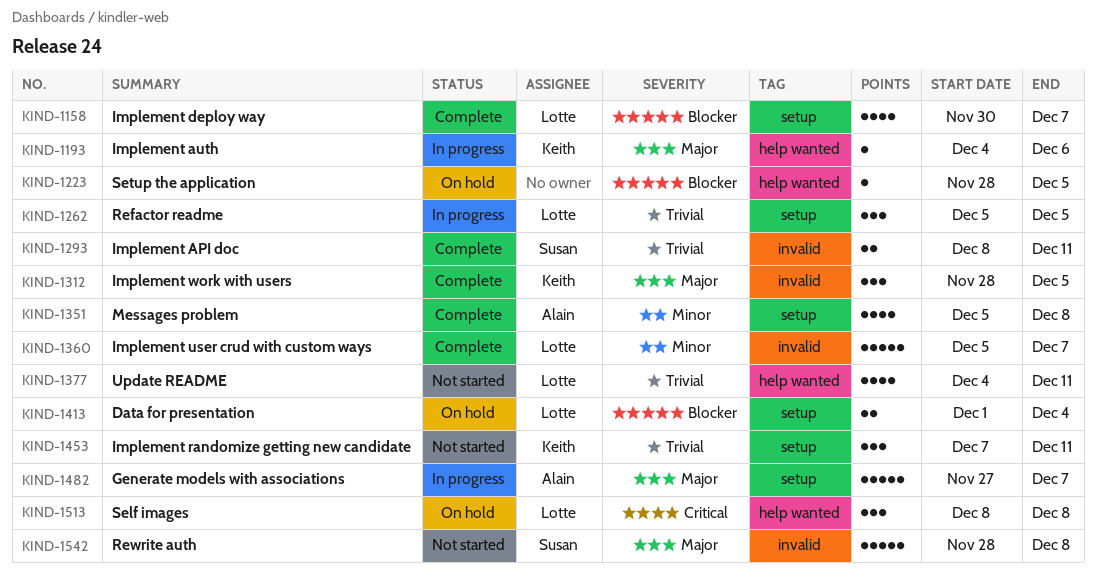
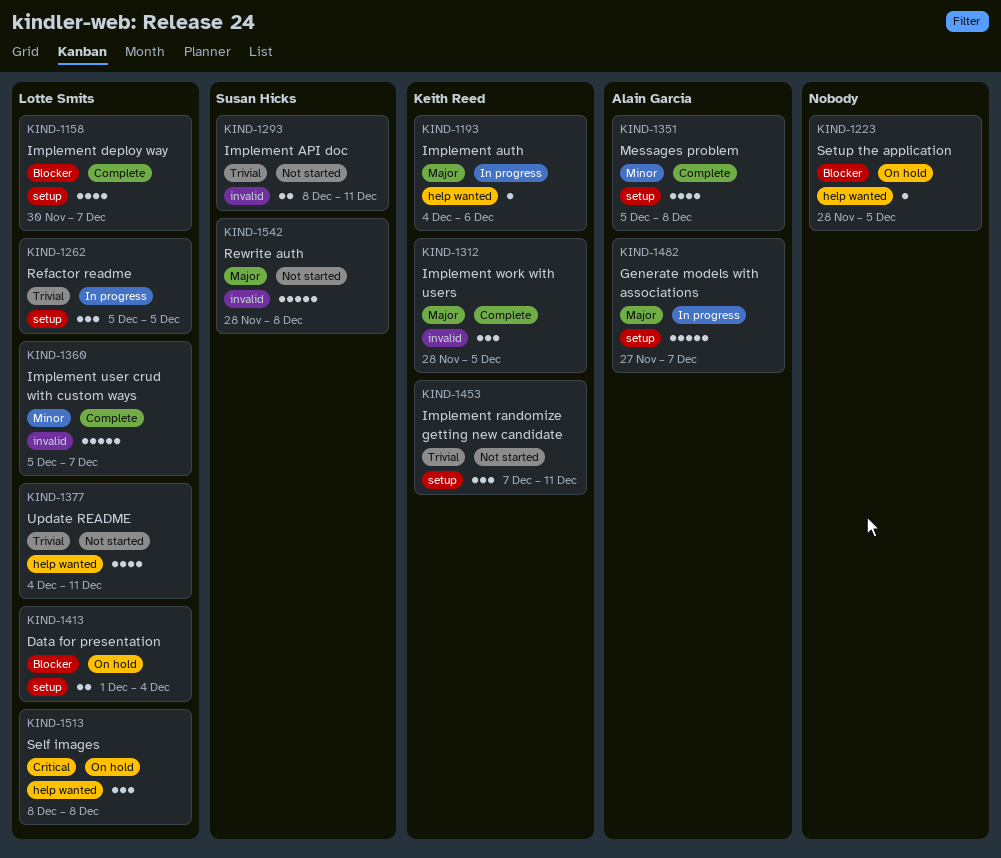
KIND-1293, status: Complete -> Not started

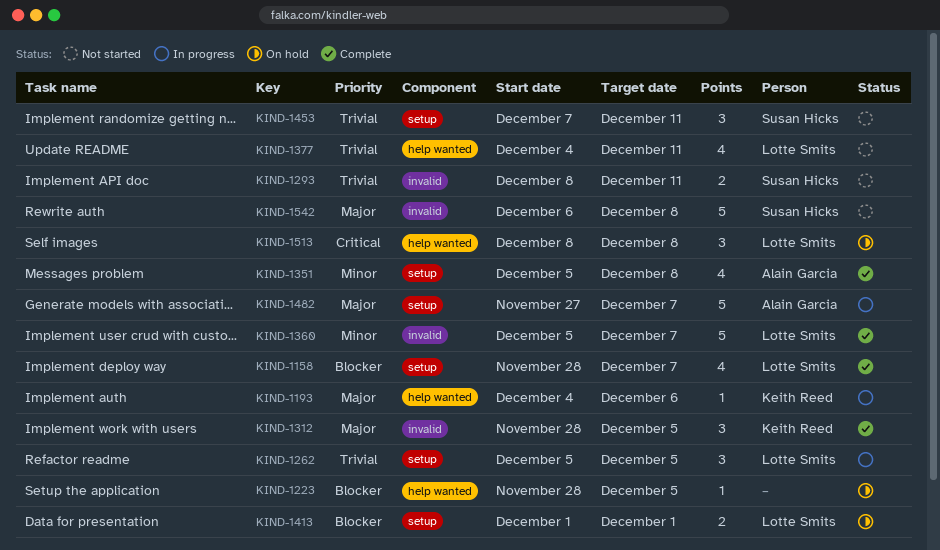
KIND-1158, start: Nov 30 -> Nov 28
KIND-1413, due: Dec 4 -> Dec 1
KIND-1453, owner: Keith Reed -> Susan Hicks
KIND-1542, start: Nov 28 -> Dec 6

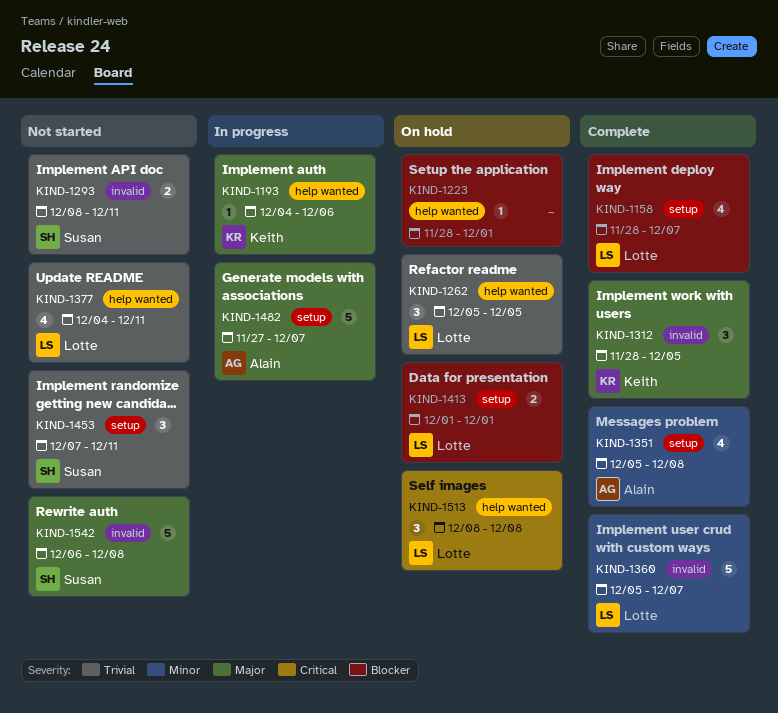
KIND-1223, due: Dec 5 -> Dec 1
KIND-1262, status: In progress -> On hold
KIND-1262, label: setup -> help wanted

